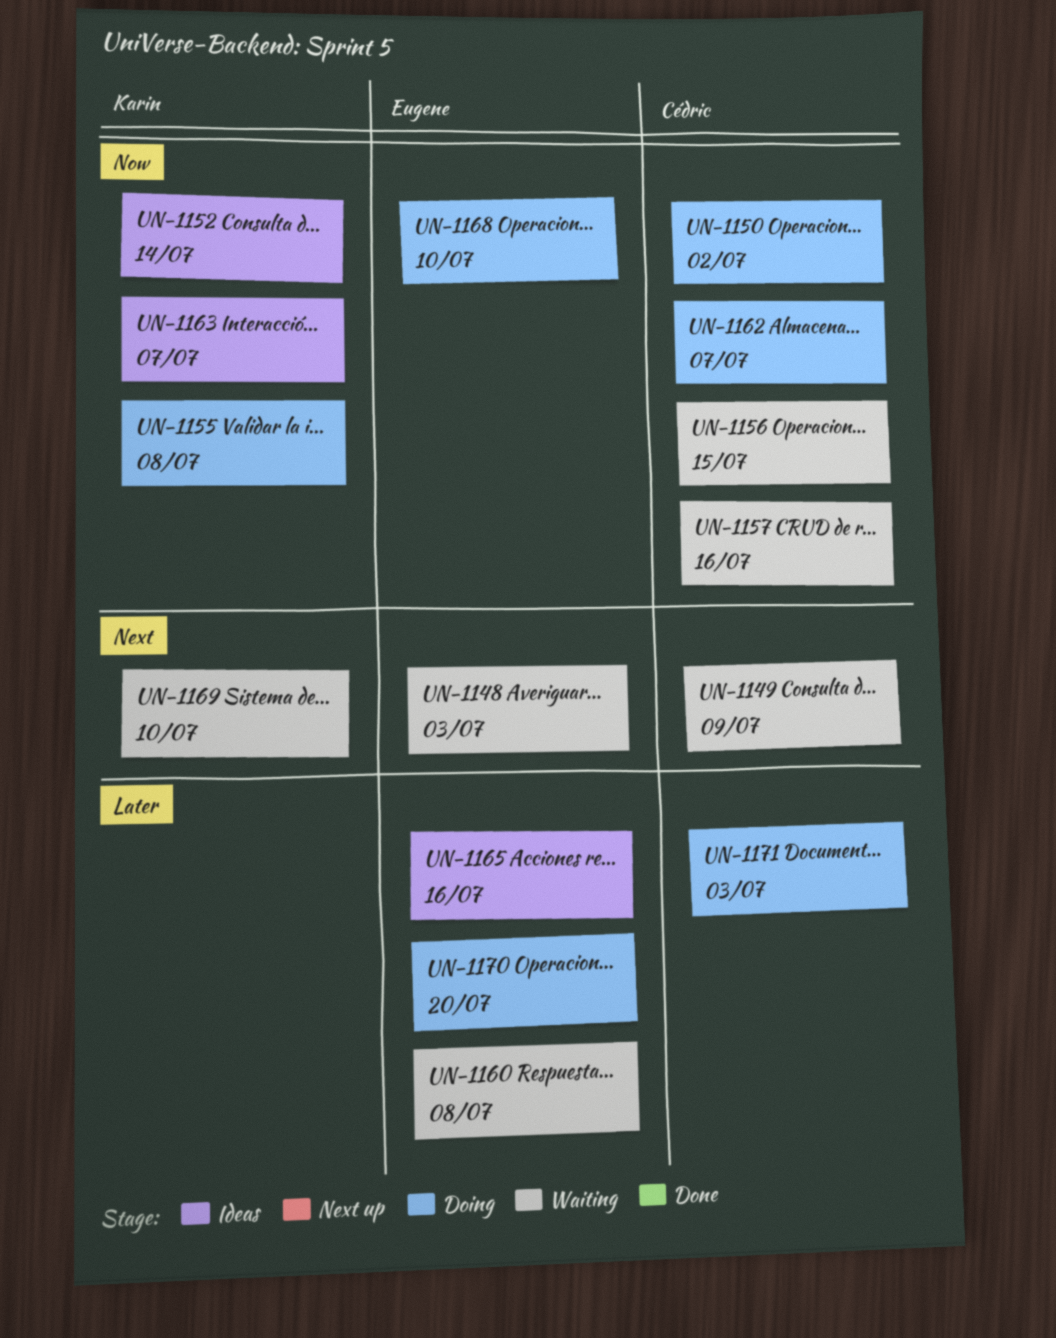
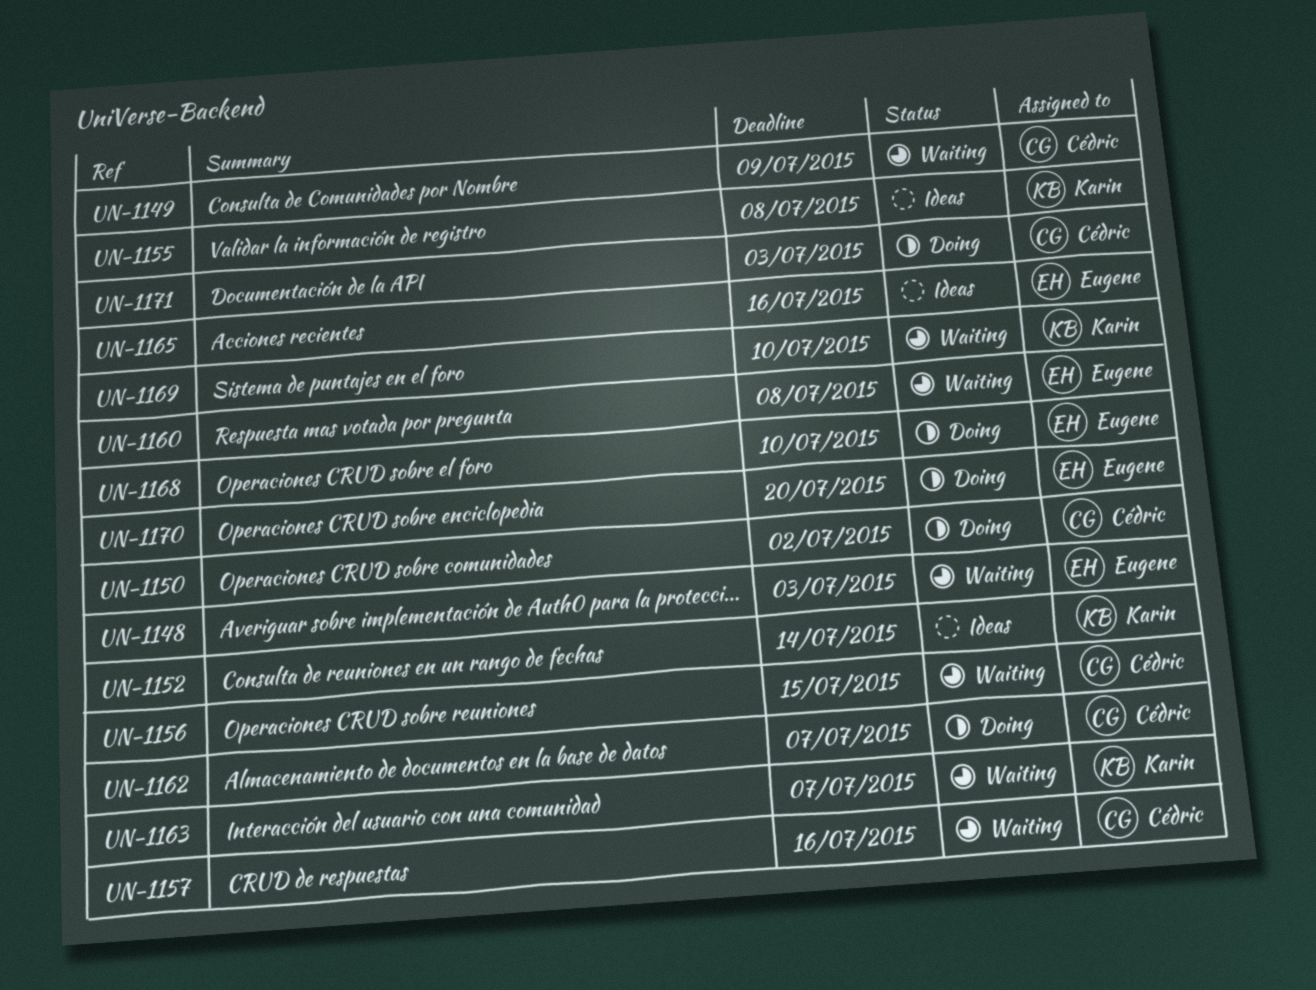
UN-1155, status: Doing -> Ideas
UN-1163, status: Ideas -> Waiting

